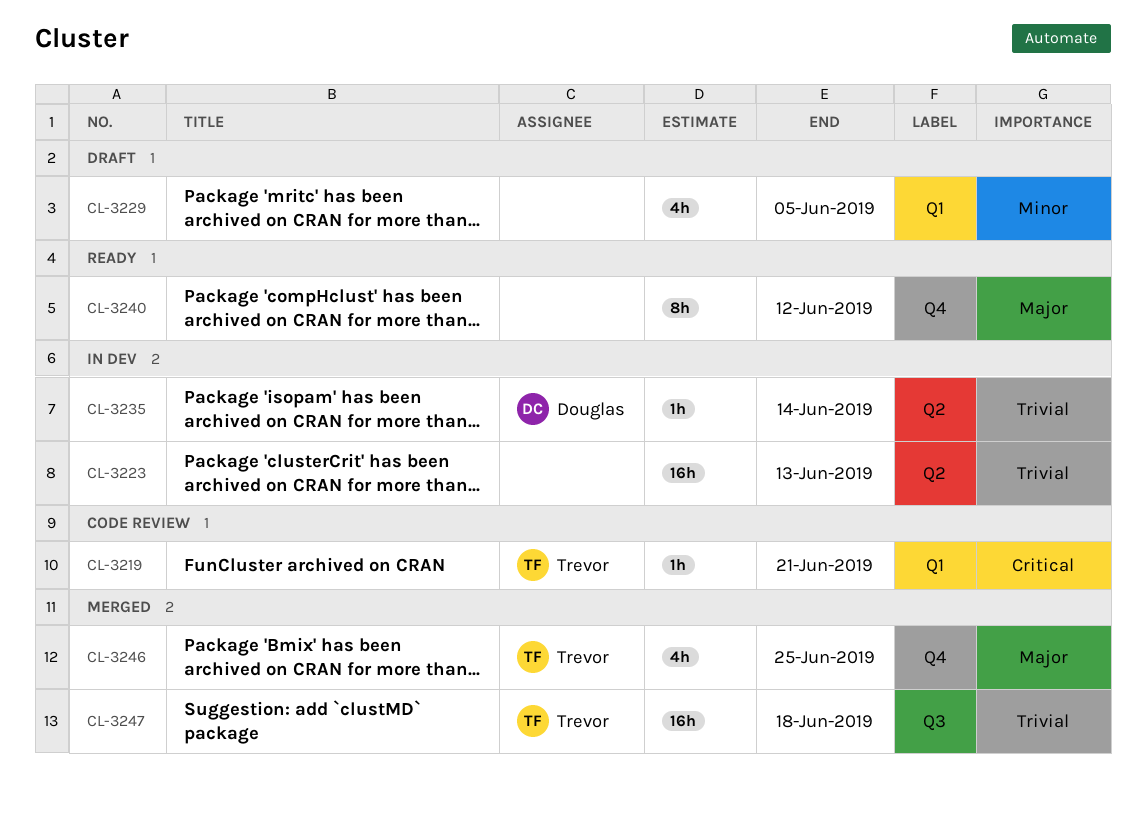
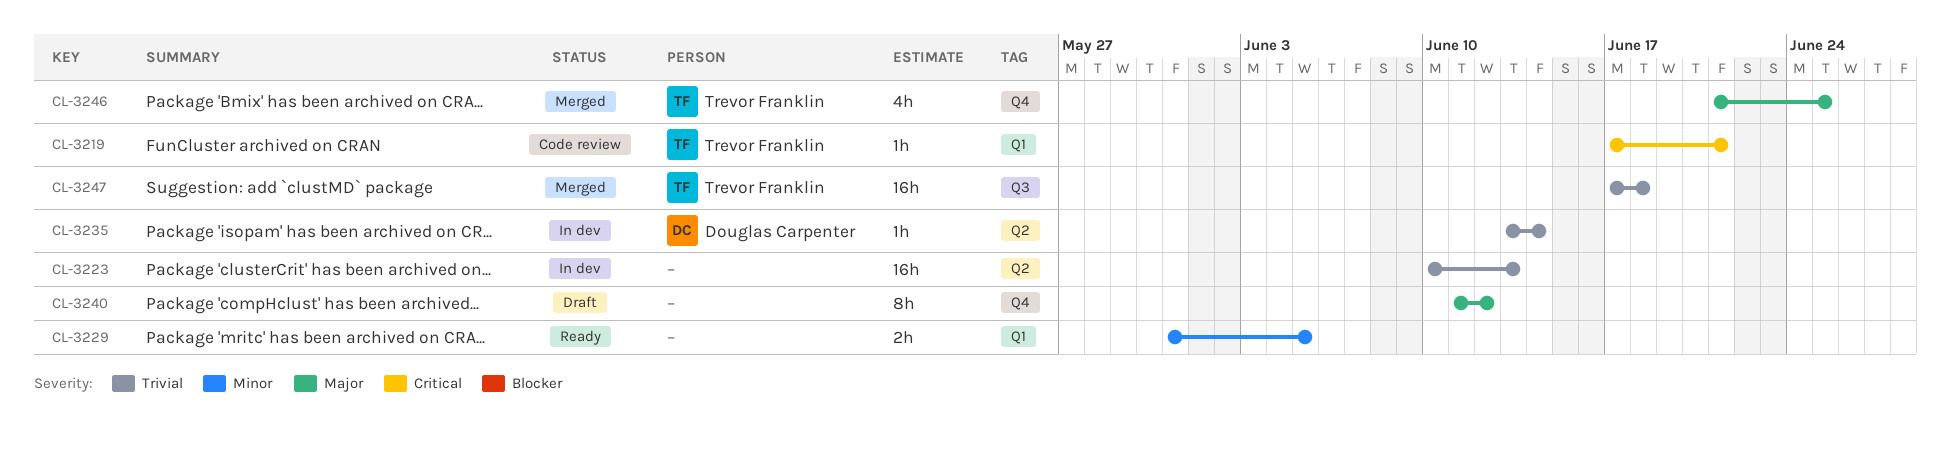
CL-3229, status: Draft -> Ready
CL-3229, estimate: 4h -> 2h
CL-3240, status: Ready -> Draft

